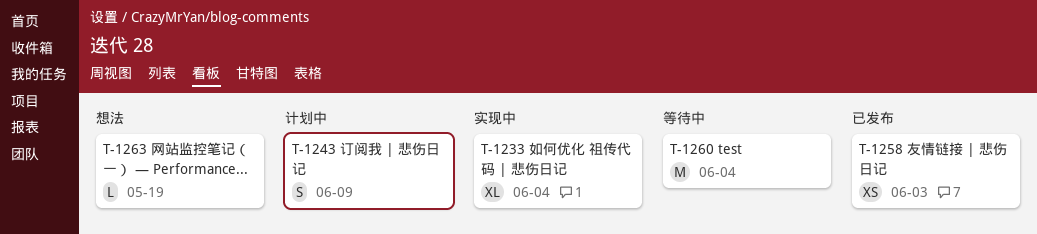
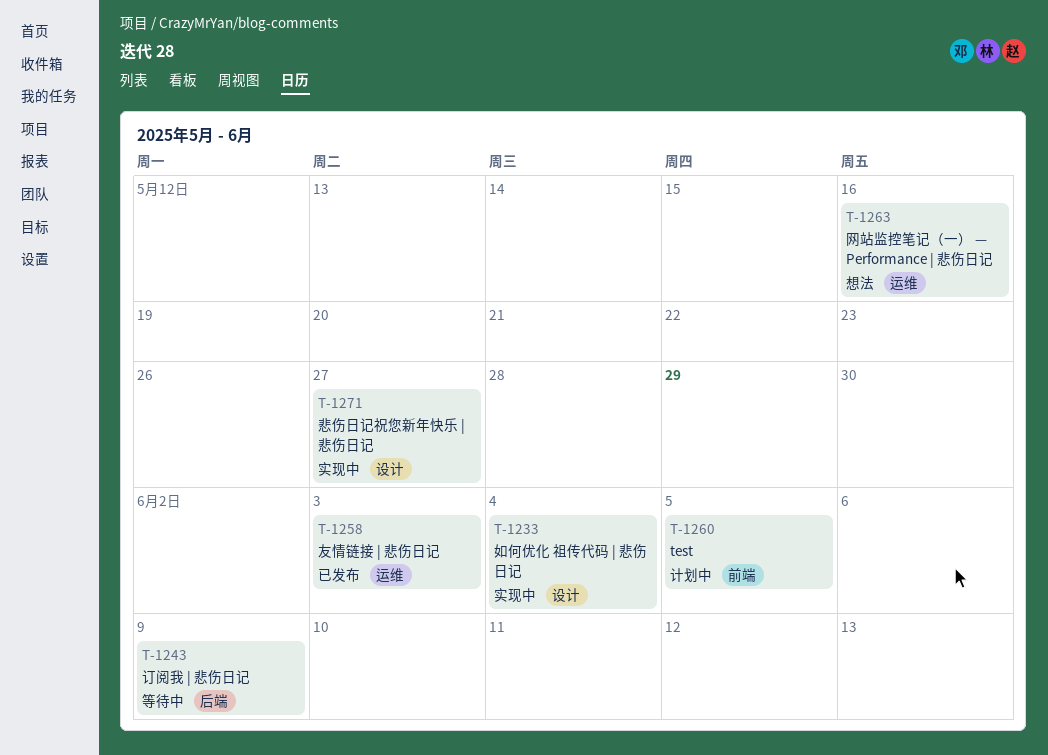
T-1243, status: 计划中 -> 等待中
T-1260, status: 等待中 -> 计划中
T-1260, due: Jun 4 -> Jun 5
T-1263, due: May 19 -> May 16
T-1271: none -> present

